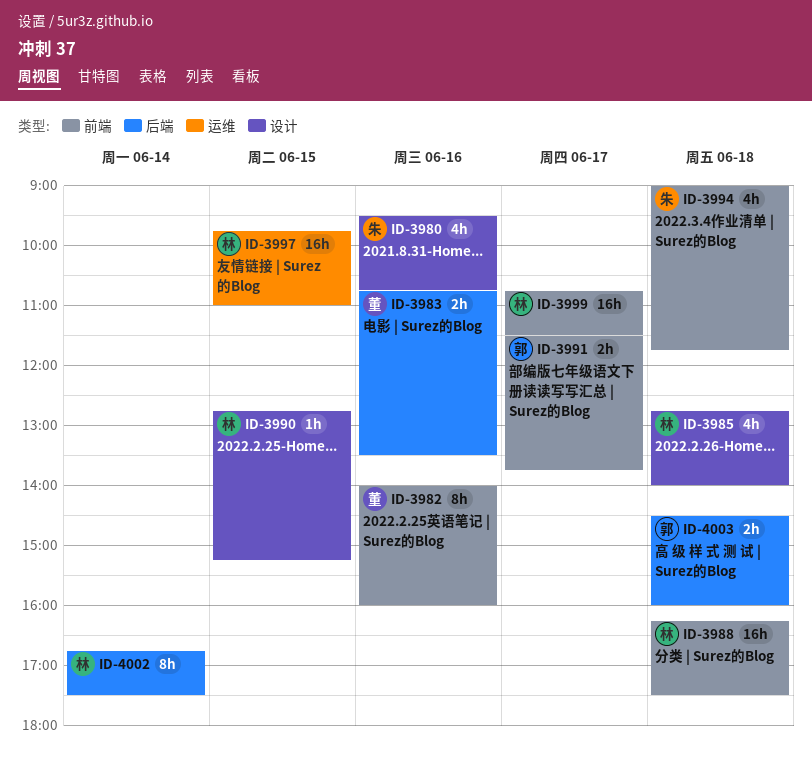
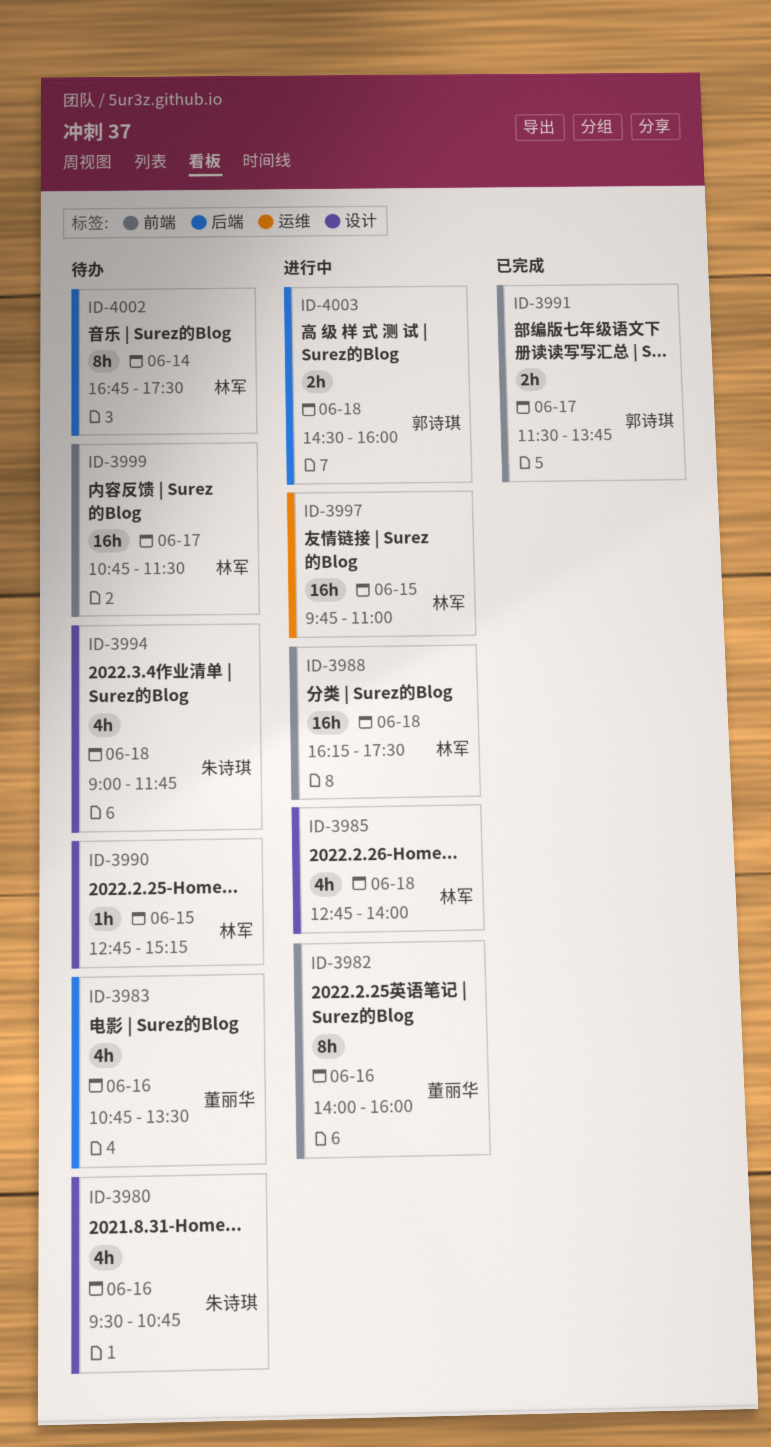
ID-3983, estimate: 2h -> 4h
ID-3994, label: 前端 -> 设计

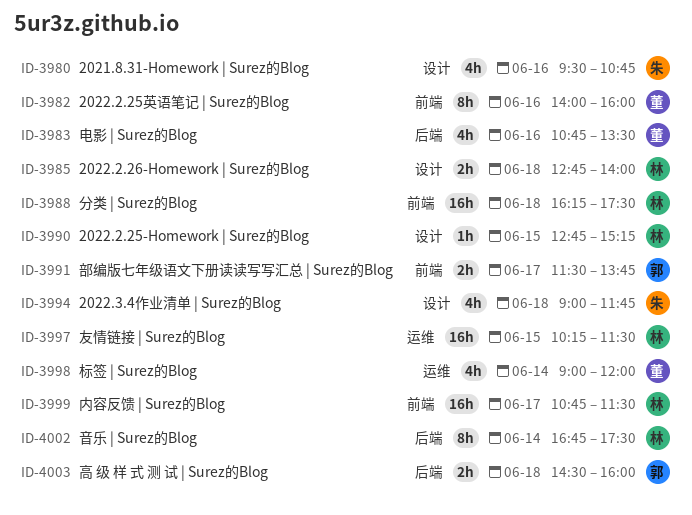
ID-3985, estimate: 4h -> 2h
ID-3997, begins: 09:45 -> 10:15
ID-3997, ends: 11:00 -> 11:30
ID-3998: none -> present

